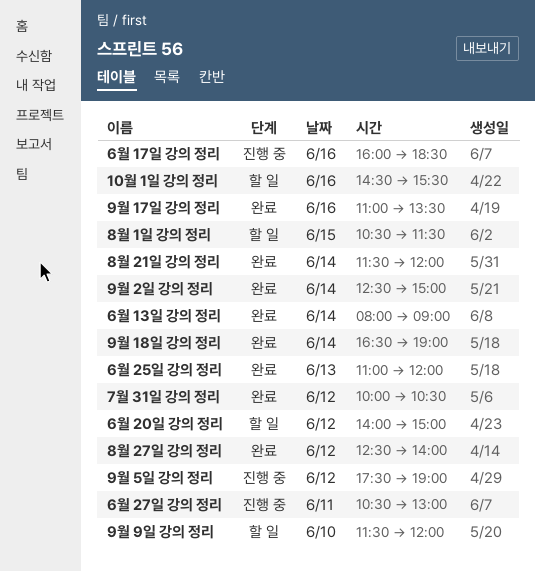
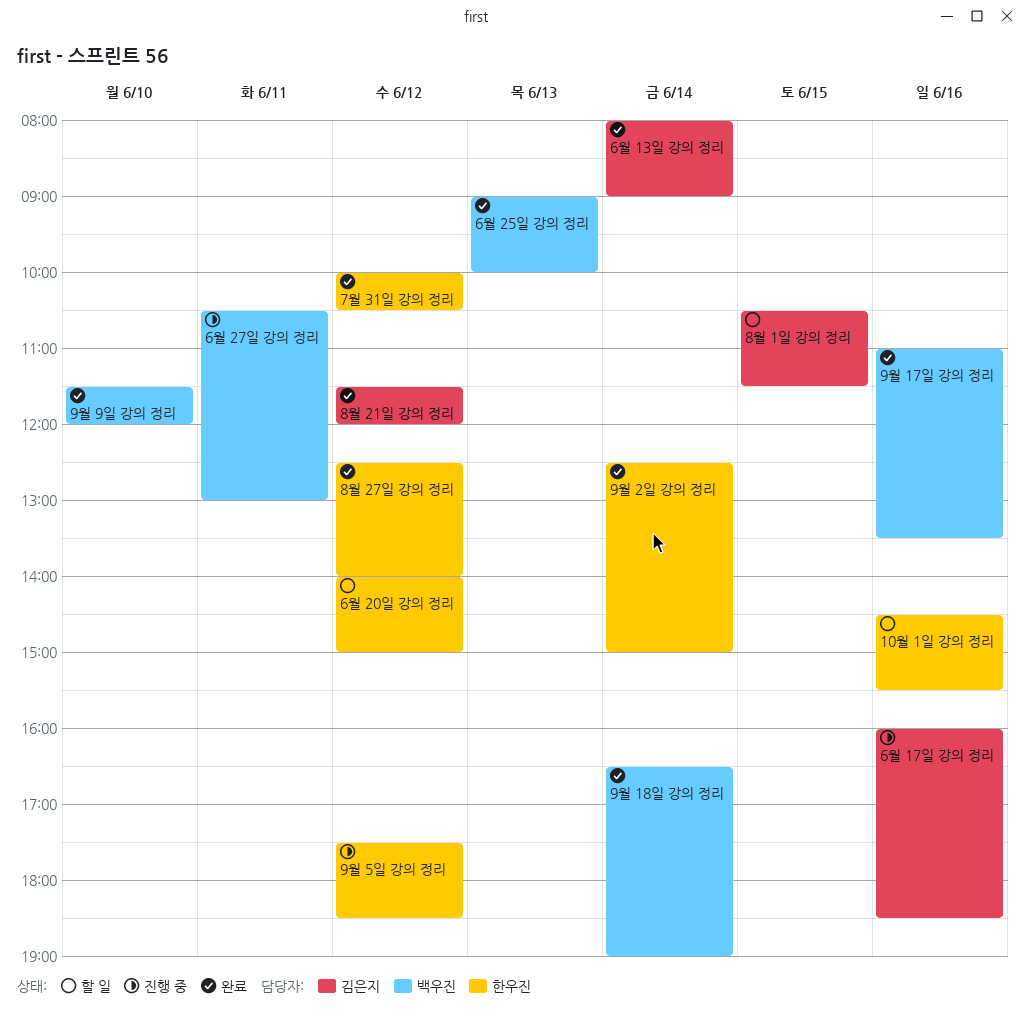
6월 25일 강의 정리, begins: 11:00 -> 09:00
6월 25일 강의 정리, ends: 12:00 -> 10:00
8월 21일 강의 정리, day: Jun 14 -> Jun 12
9월 5일 강의 정리, ends: 19:00 -> 18:30
9월 9일 강의 정리, status: 할 일 -> 완료

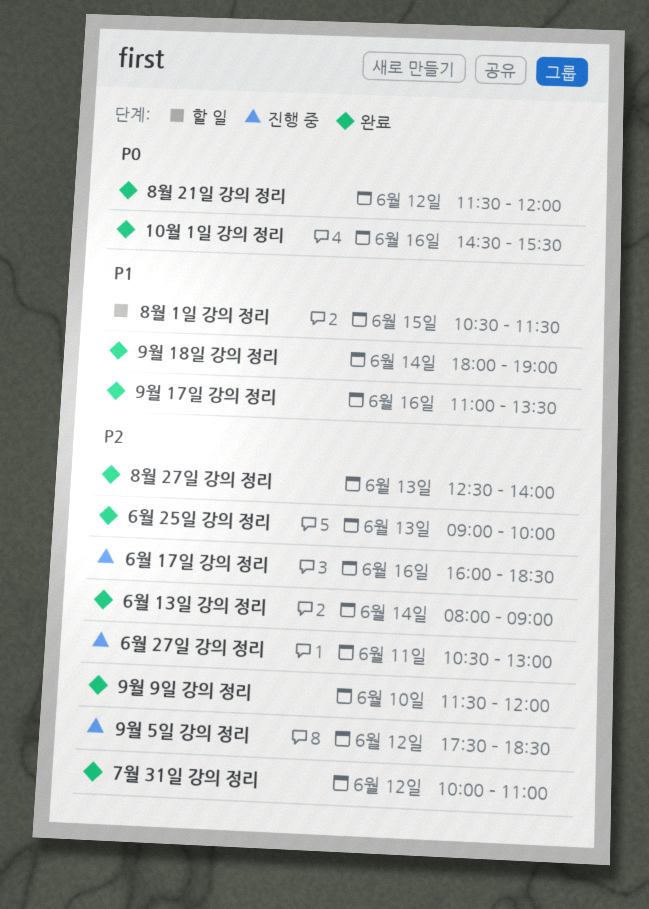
10월 1일 강의 정리, status: 할 일 -> 완료
6월 20일 강의 정리: present -> none
7월 31일 강의 정리, ends: 10:30 -> 11:00
8월 27일 강의 정리, day: Jun 12 -> Jun 13
9월 18일 강의 정리, begins: 16:30 -> 18:00
9월 2일 강의 정리: present -> none

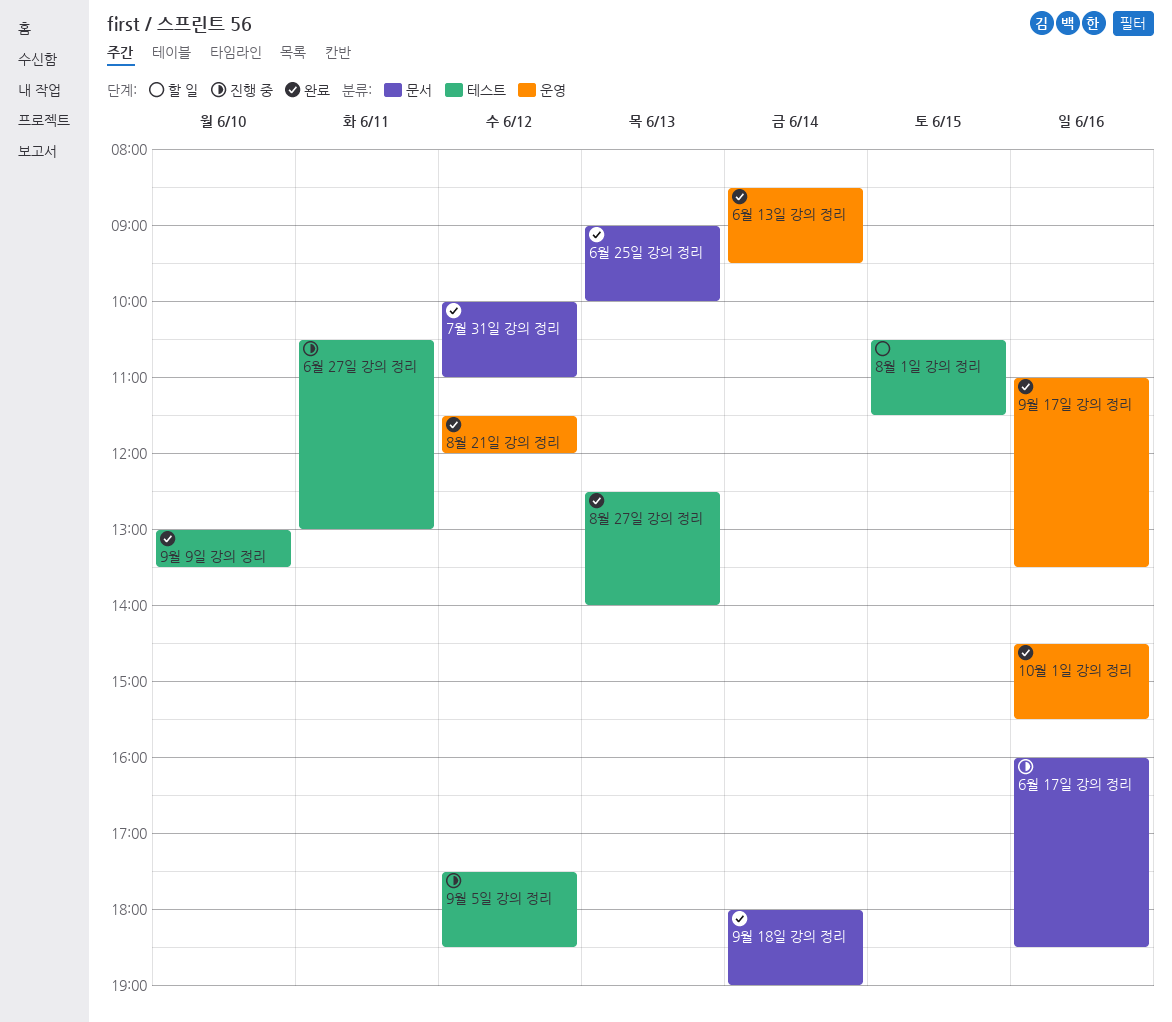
6월 13일 강의 정리, begins: 08:00 -> 08:30
6월 13일 강의 정리, ends: 09:00 -> 09:30
9월 9일 강의 정리, begins: 11:30 -> 13:00
9월 9일 강의 정리, ends: 12:00 -> 13:30

